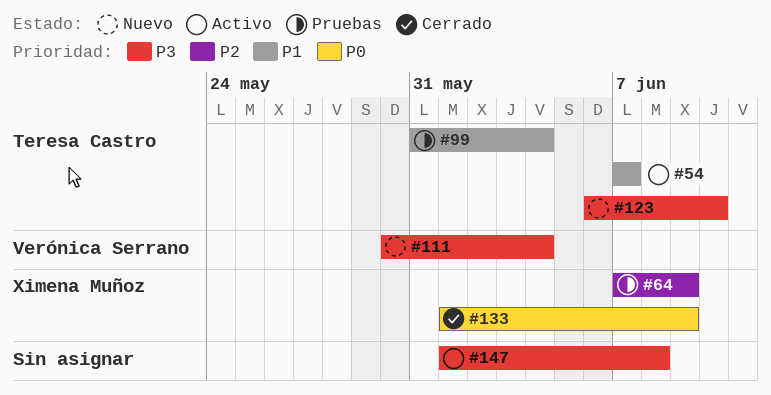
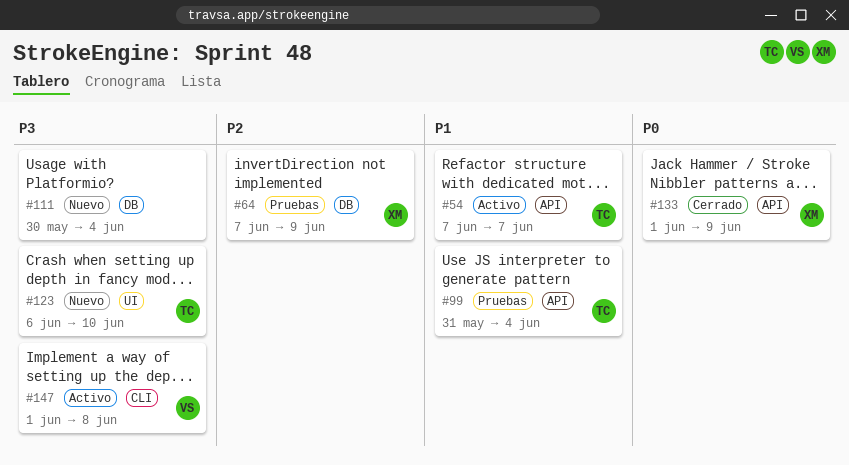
#111, owner: Verónica Serrano -> none
#147, owner: none -> Verónica Serrano

